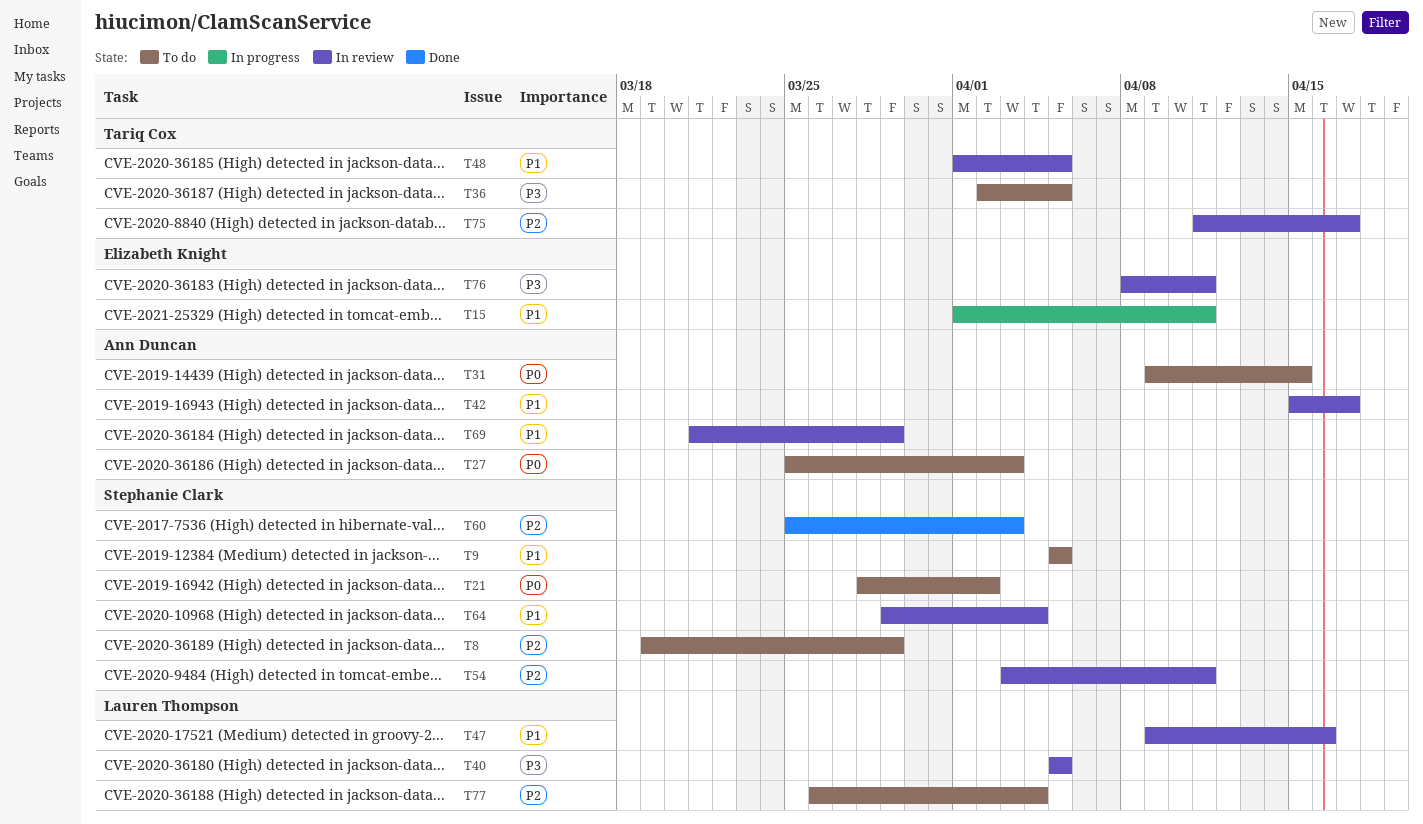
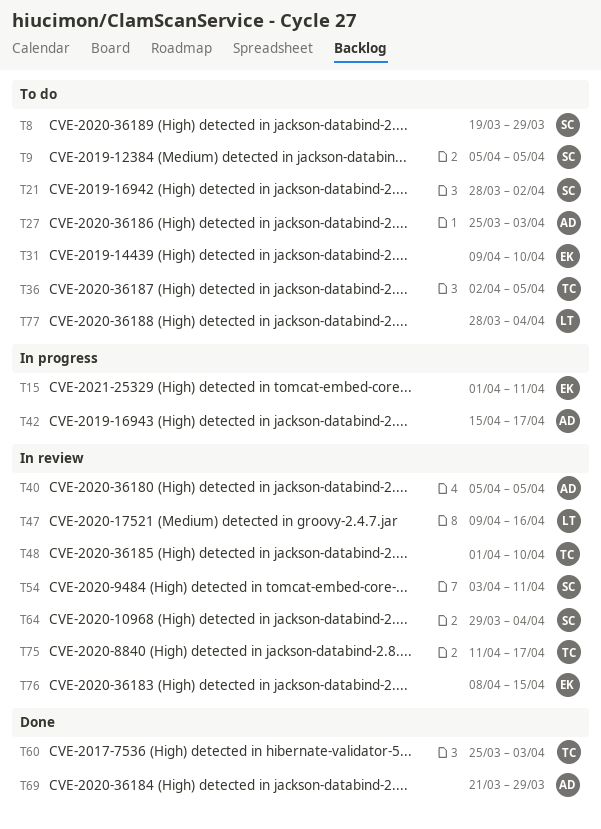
T31, owner: Ann Duncan -> Elizabeth Knight
T31, due: Apr 15 -> Apr 10
T40, owner: Lauren Thompson -> Ann Duncan
T42, status: In review -> In progress
T48, due: Apr 5 -> Apr 10
T60, owner: Stephanie Clark -> Tariq Cox
T69, status: In review -> Done
T76, due: Apr 11 -> Apr 15
T77, start: Mar 26 -> Mar 28

